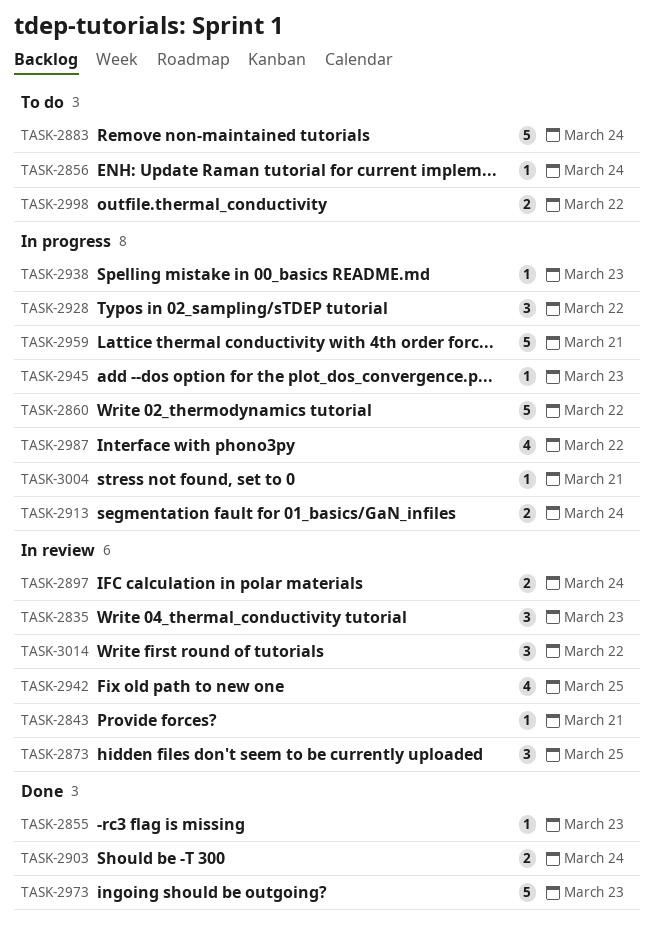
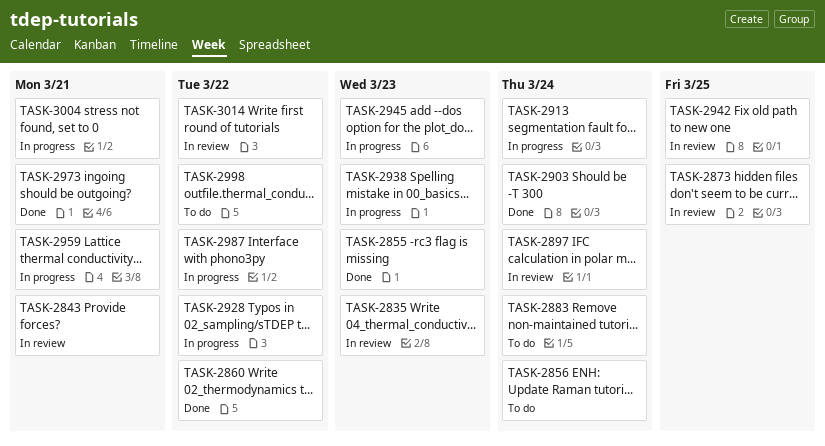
TASK-2860, status: In progress -> Done
TASK-2973, due: Mar 23 -> Mar 21

